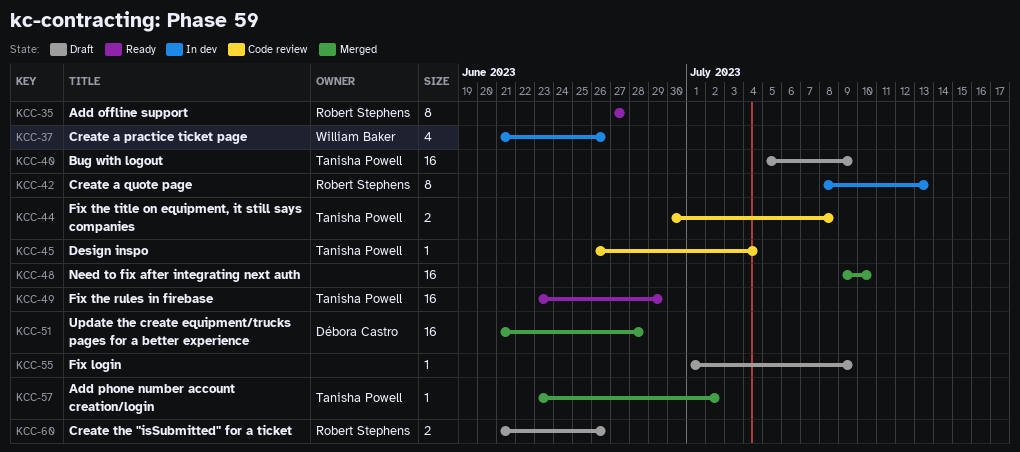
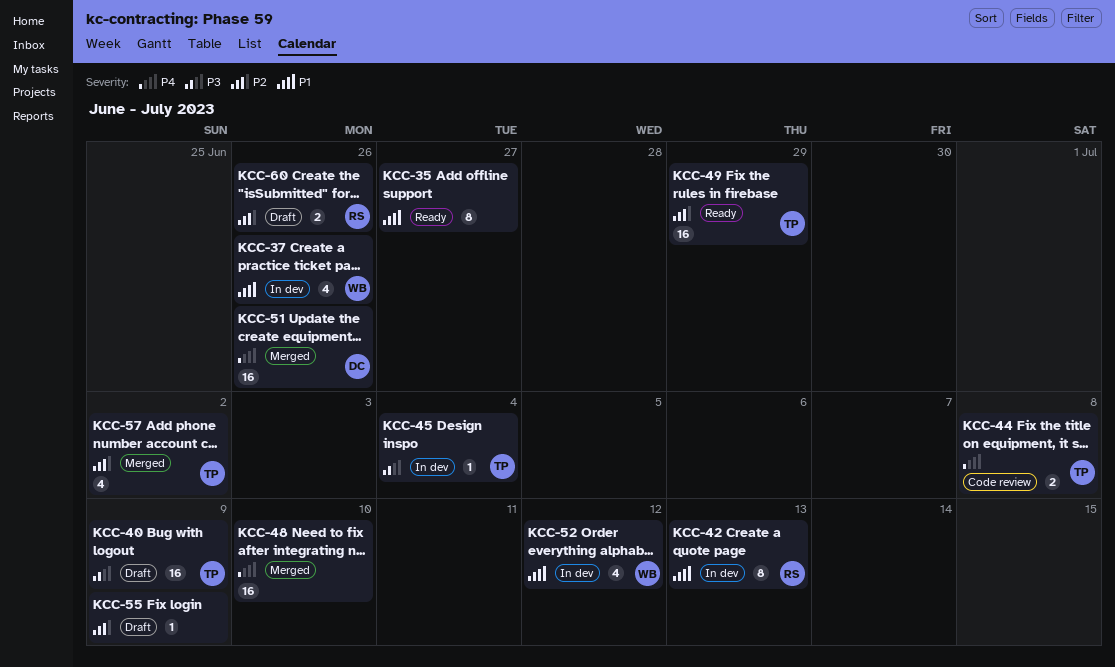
KCC-35, owner: Robert Stephens -> none
KCC-45, status: Code review -> In dev
KCC-51, due: Jun 28 -> Jun 26
KCC-52: none -> present
KCC-57, estimate: 1 -> 4

